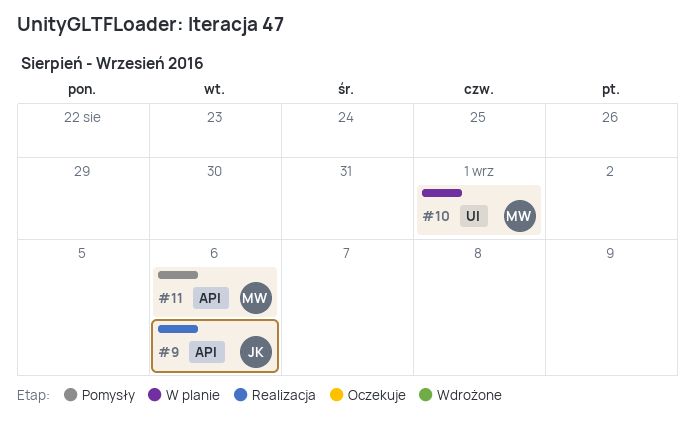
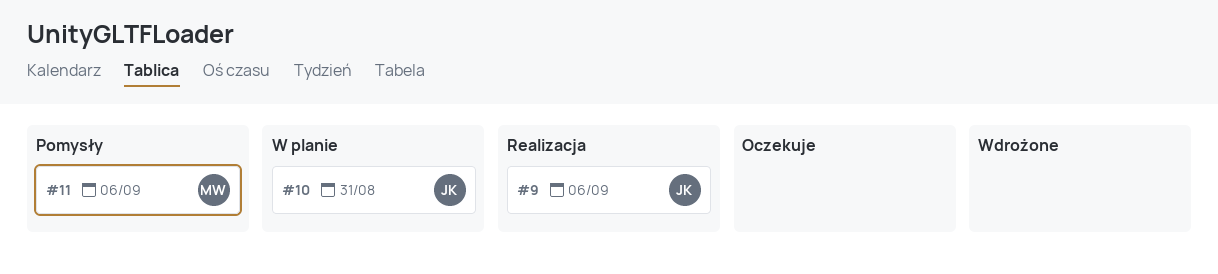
#10, owner: MW -> JK
#10, due: Sep 1 -> Aug 31

